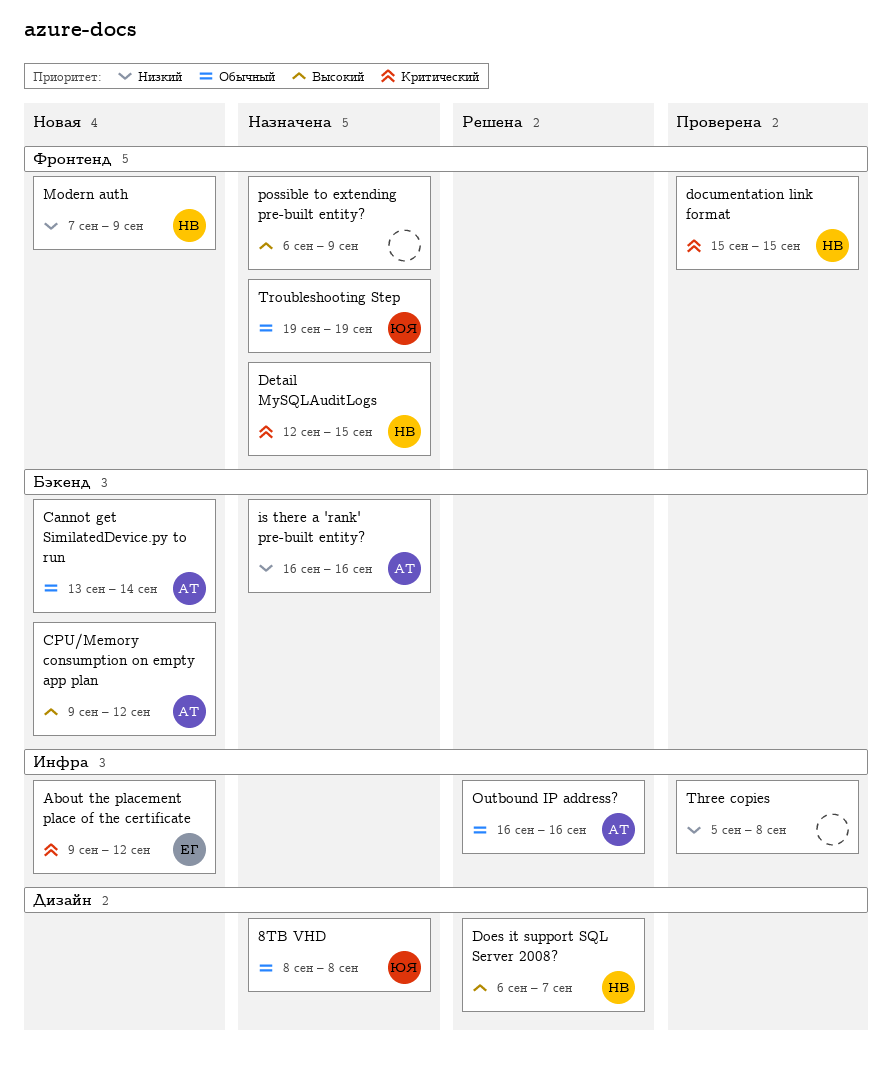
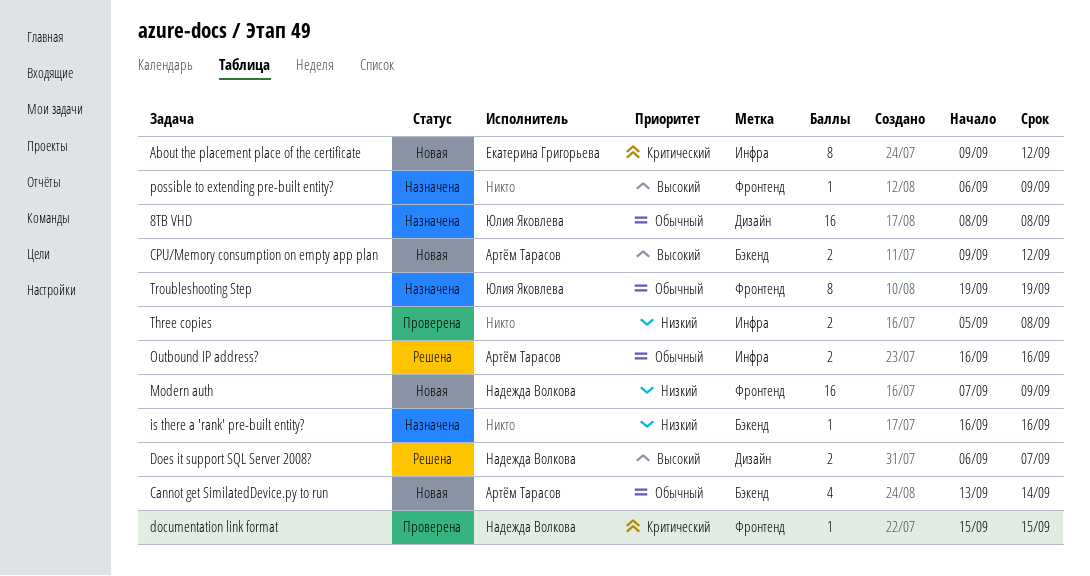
Detail MySQLAuditLogs: present -> none
is there a 'rank' pre-built entity?, owner: Артём Тарасов -> none

